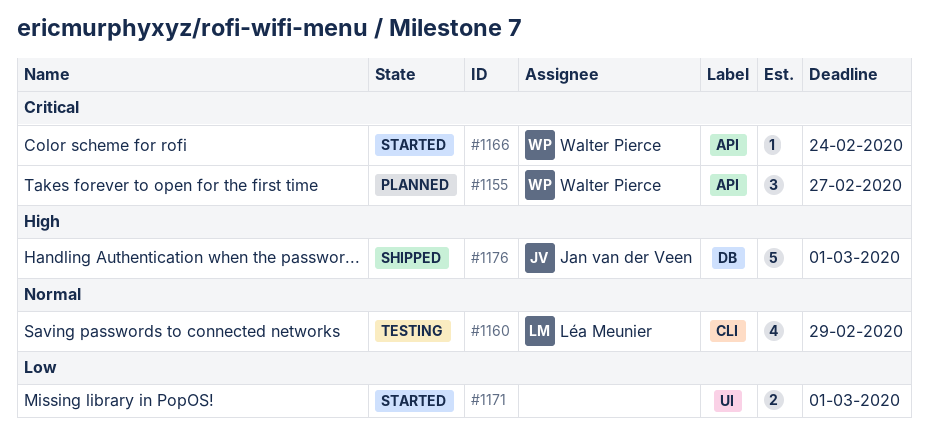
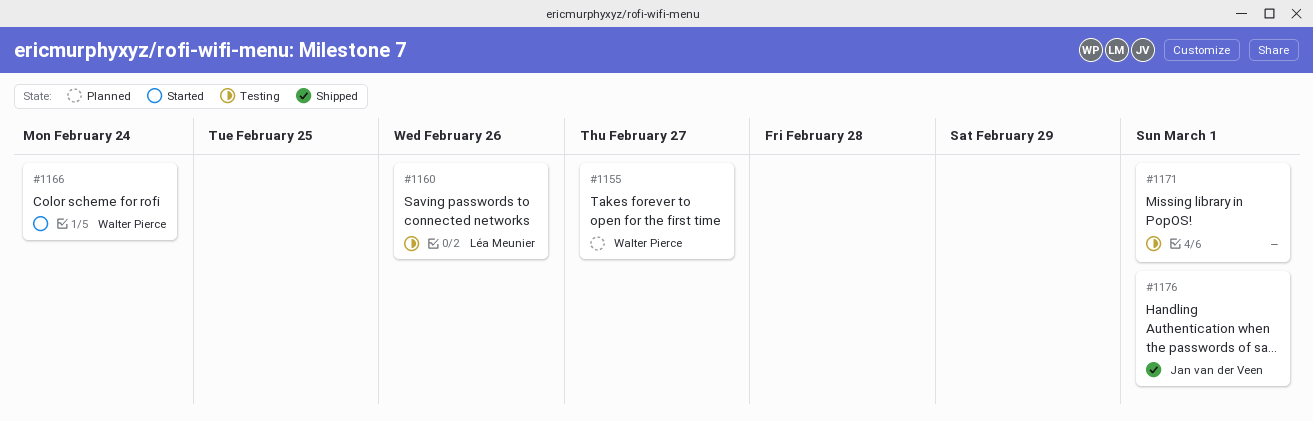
#1160, due: Feb 29 -> Feb 26
#1171, status: Started -> Testing

